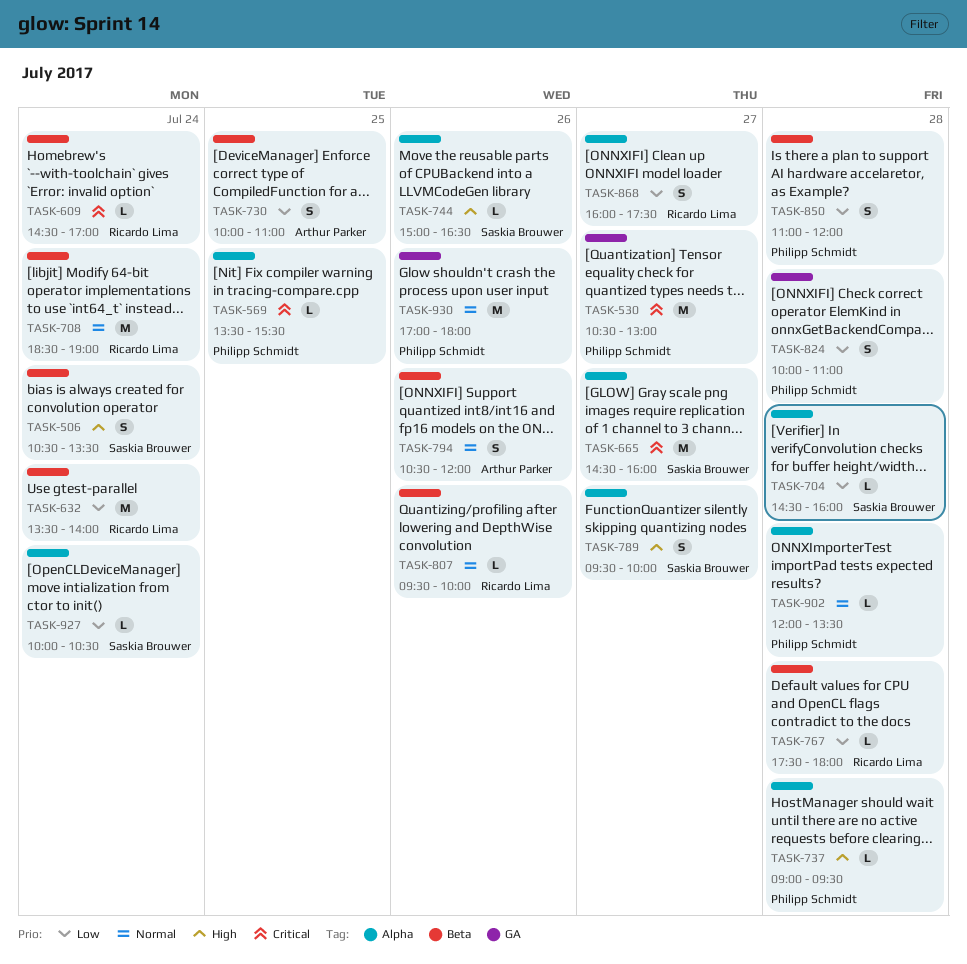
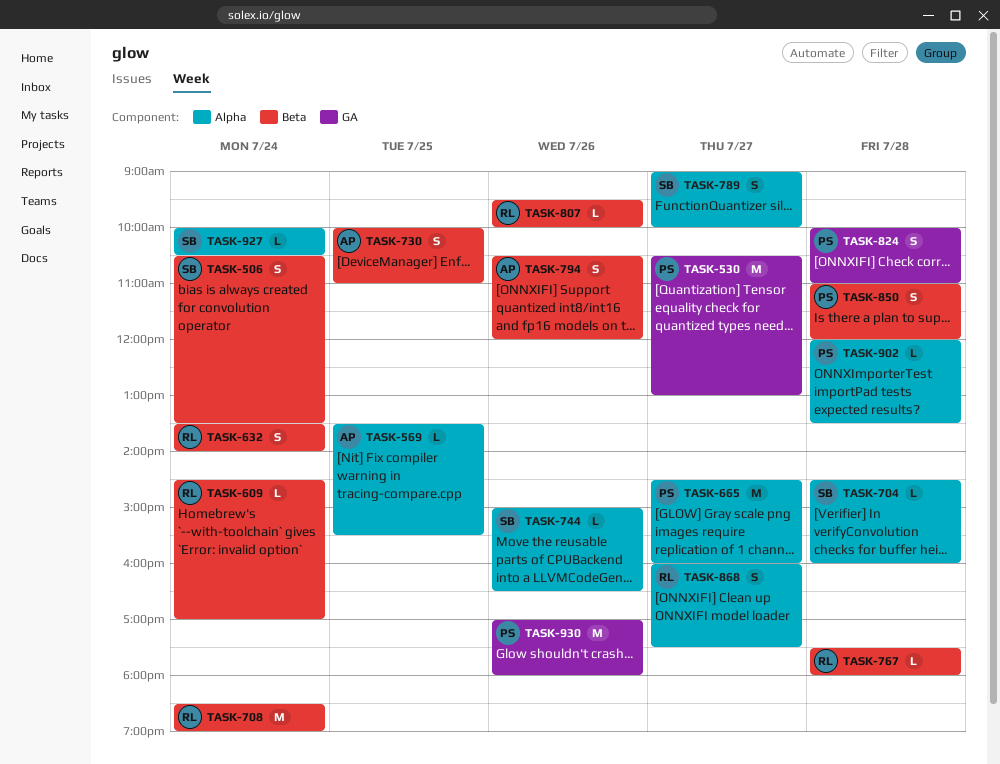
TASK-569, owner: Philipp Schmidt -> Arthur Parker
TASK-632, estimate: M -> S
TASK-665, owner: Saskia Brouwer -> Philipp Schmidt
TASK-737: present -> none
TASK-789, begins: 09:30 -> 09:00

